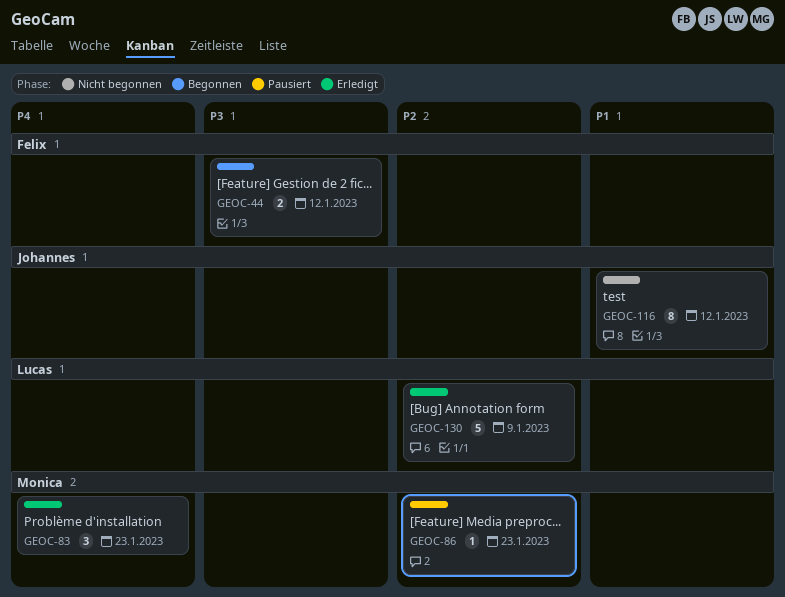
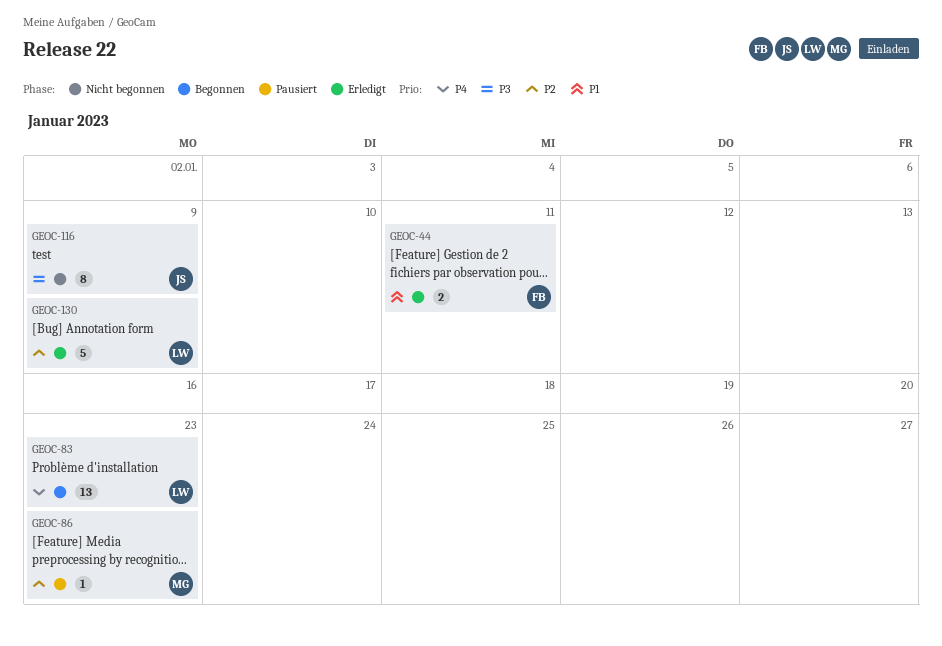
GEOC-44, status: Begonnen -> Erledigt
GEOC-44, priority: P3 -> P1
GEOC-44, due: Jan 12 -> Jan 11
GEOC-83, status: Erledigt -> Begonnen
GEOC-83, owner: Monica -> Lucas
GEOC-83, estimate: 3 -> 13
GEOC-116, priority: P1 -> P3
GEOC-116, due: Jan 12 -> Jan 9

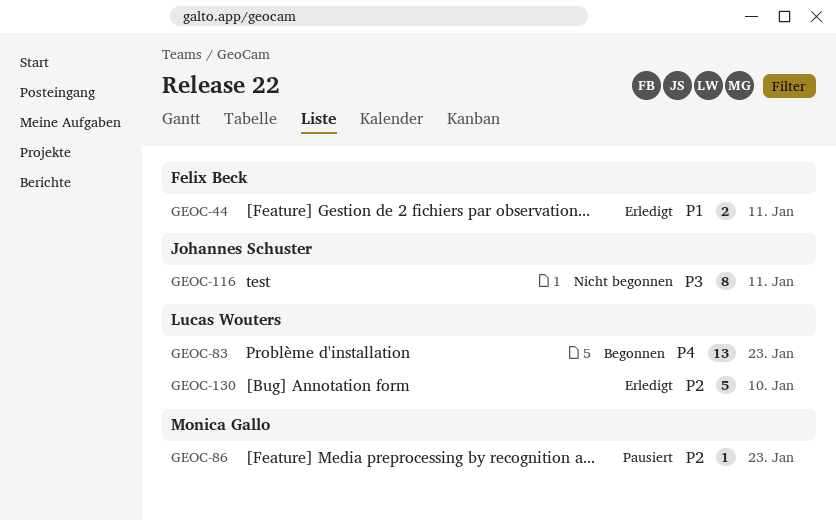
GEOC-116, due: Jan 9 -> Jan 11
GEOC-130, due: Jan 9 -> Jan 10

